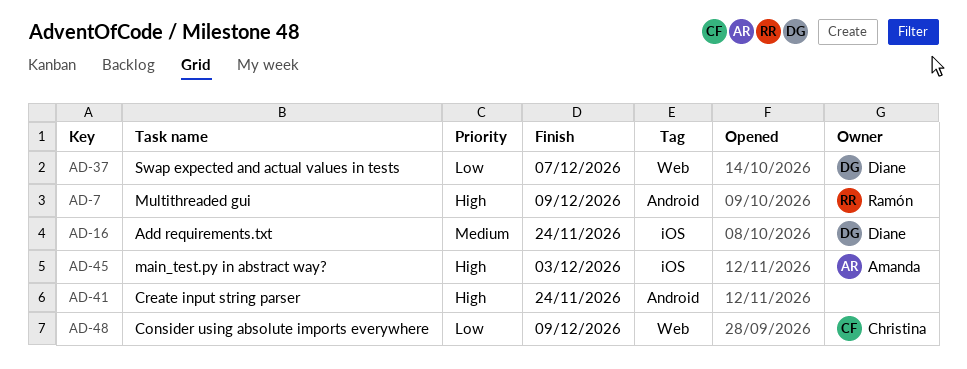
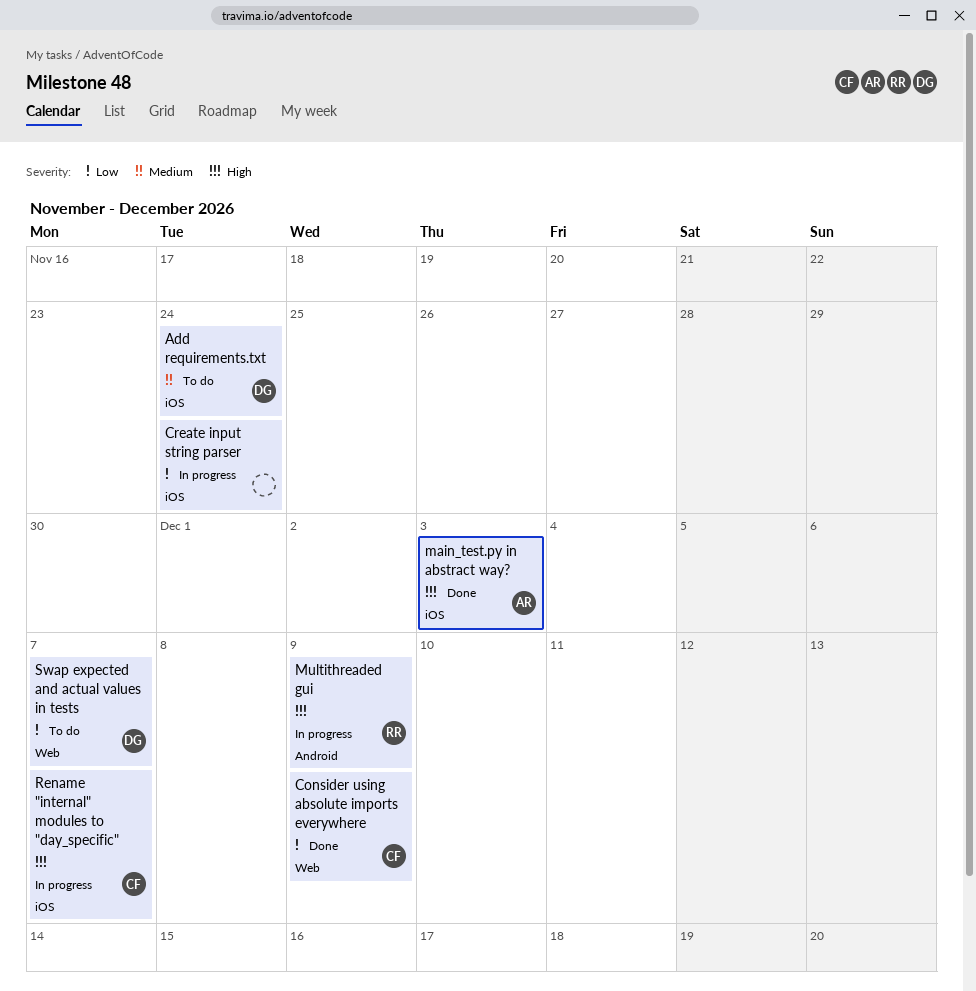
Create input string parser, priority: High -> Low
Create input string parser, label: Android -> iOS
Rename "internal" modules to "day_specific": none -> present

